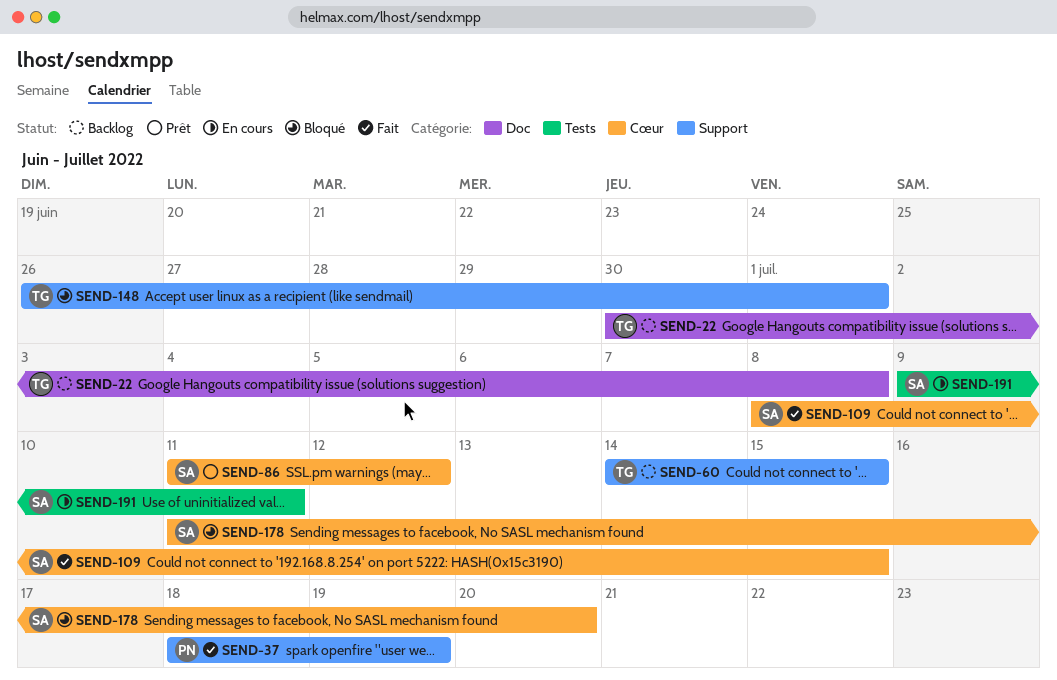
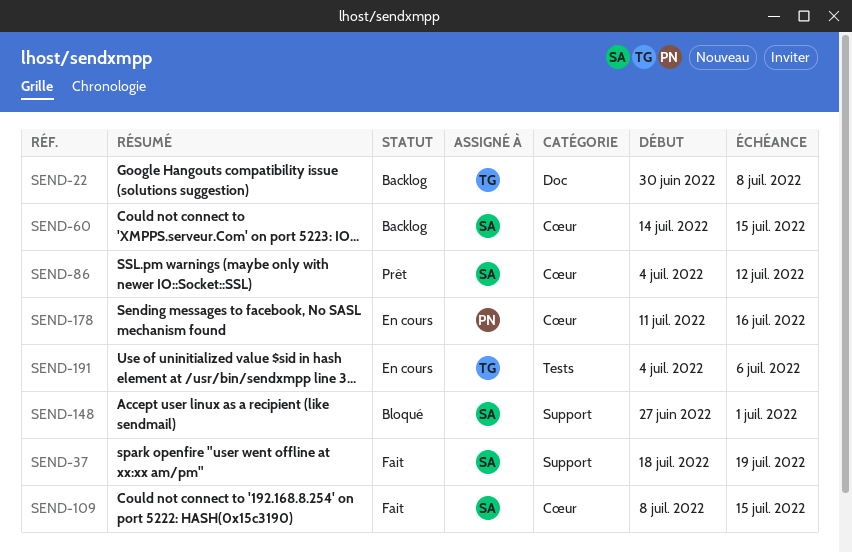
SEND-37, owner: PN -> SA
SEND-60, owner: TG -> SA
SEND-60, label: Support -> Cœur
SEND-86, start: Jul 11 -> Jul 4
SEND-148, owner: TG -> SA
SEND-148, start: Jun 26 -> Jun 27
SEND-178, status: Bloqué -> En cours
SEND-178, owner: SA -> PN
SEND-178, due: Jul 20 -> Jul 16
SEND-191, owner: SA -> TG
SEND-191, start: Jul 9 -> Jul 4
SEND-191, due: Jul 11 -> Jul 6

